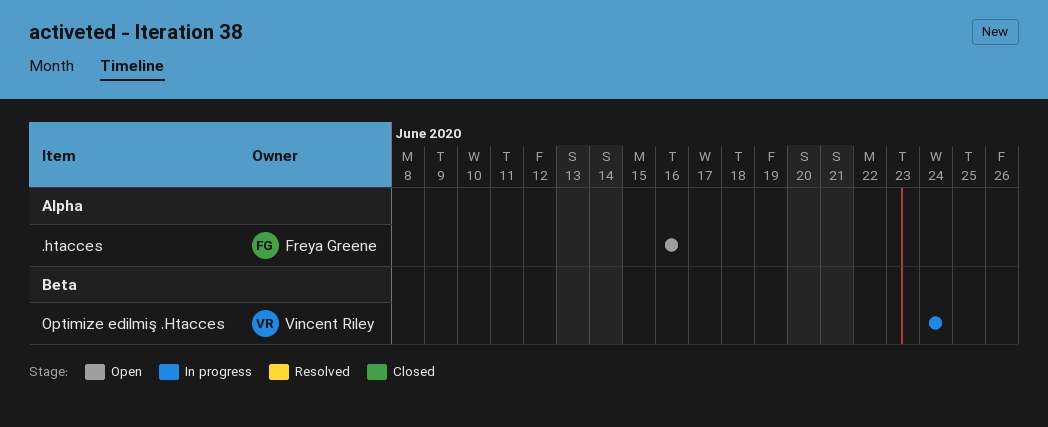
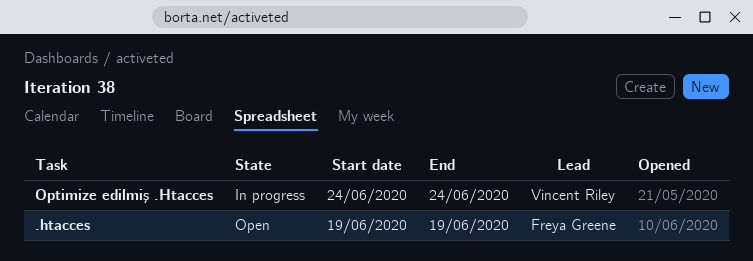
.htacces, start: Jun 16 -> Jun 19
.htacces, due: Jun 16 -> Jun 19

